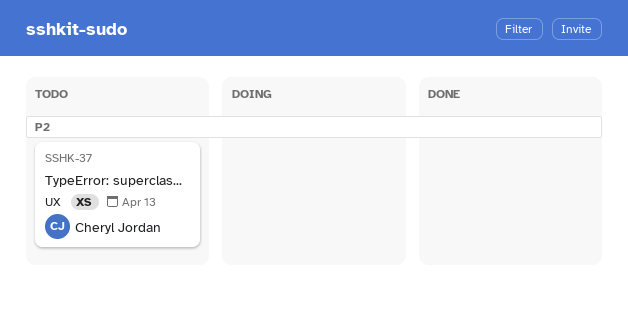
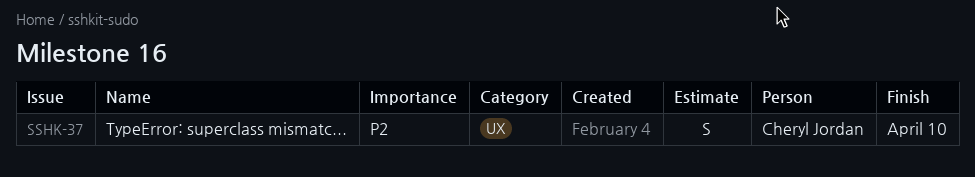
SSHK-37, estimate: XS -> S
SSHK-37, due: Apr 13 -> Apr 10

